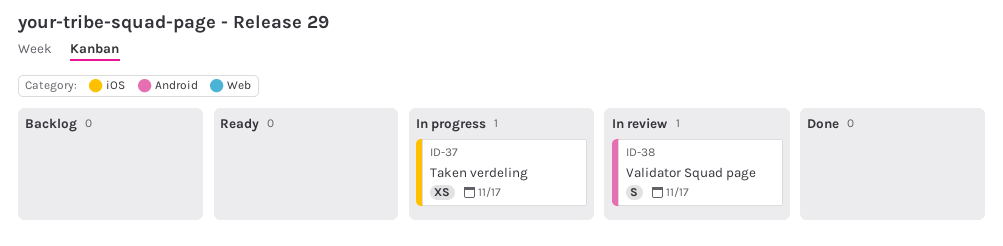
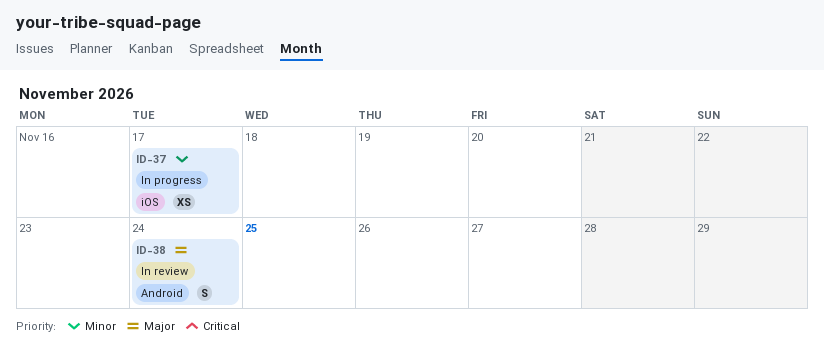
ID-38, due: Nov 17 -> Nov 24

